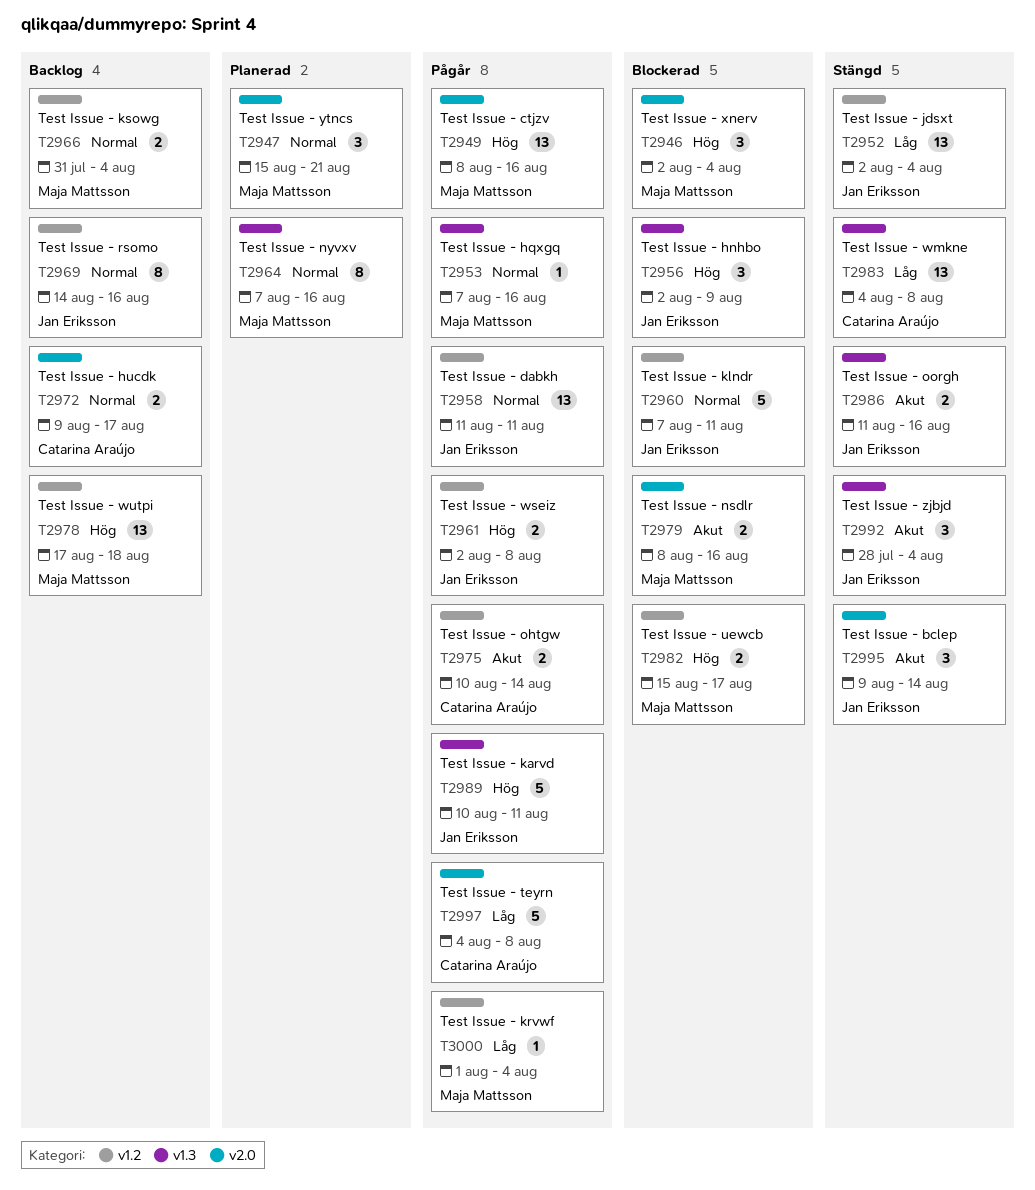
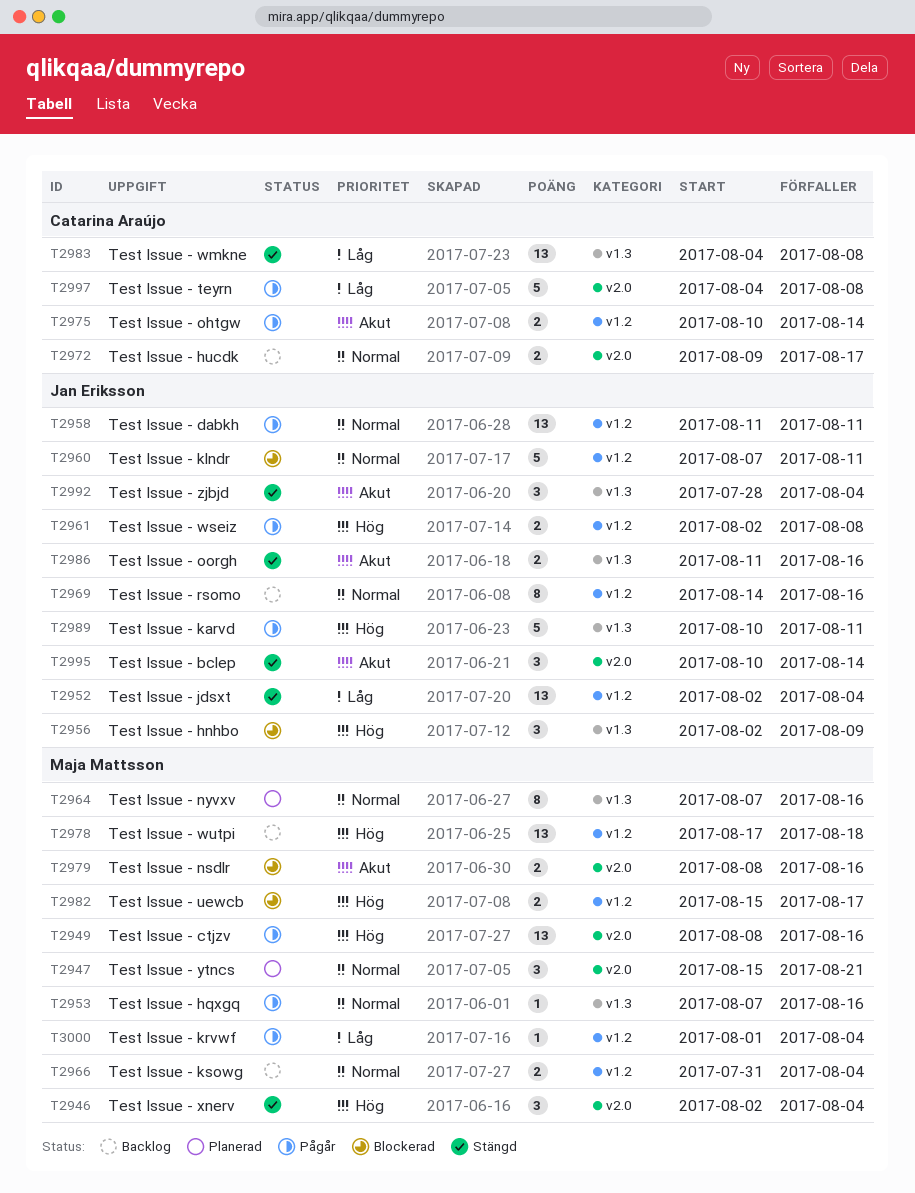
T2946, status: Blockerad -> Stängd
T2995, start: Aug 9 -> Aug 10

